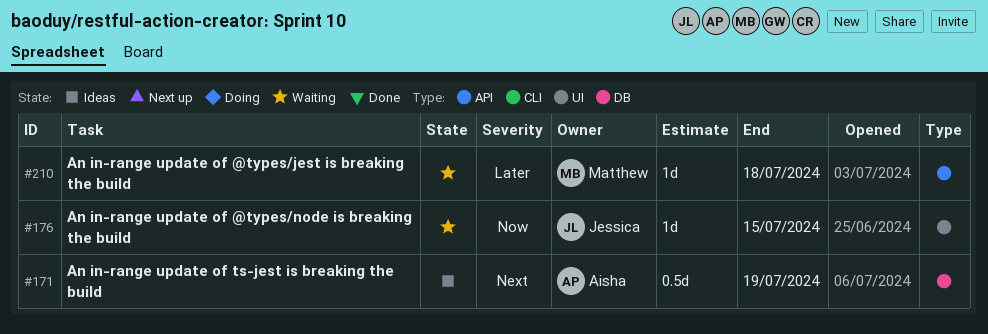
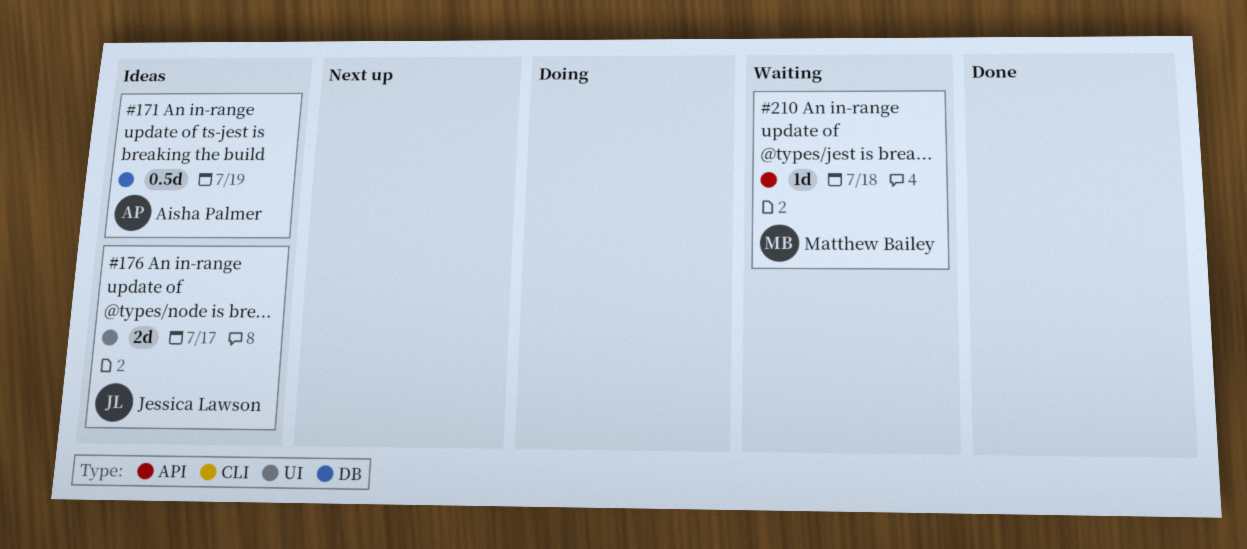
#176, status: Waiting -> Ideas
#176, estimate: 1d -> 2d
#176, due: Jul 15 -> Jul 17

